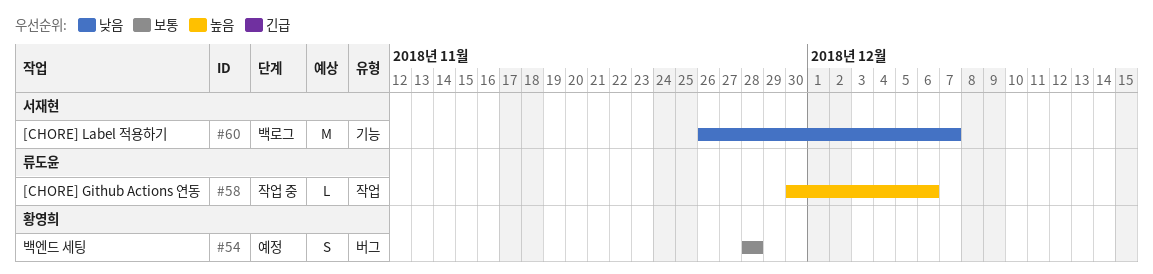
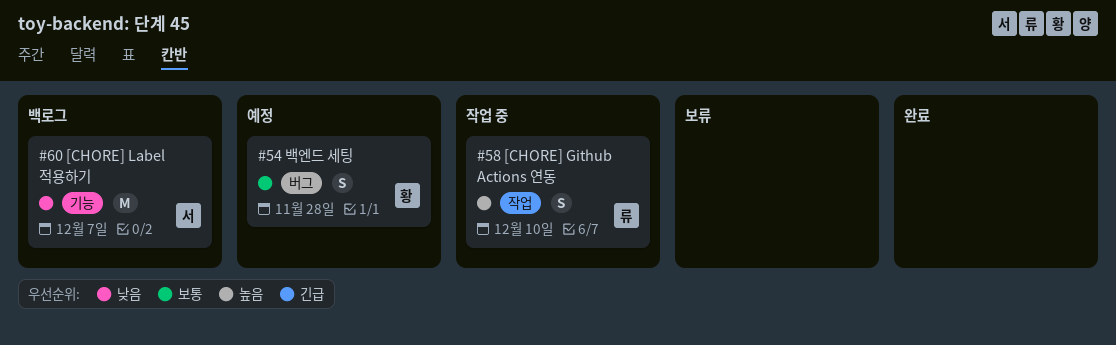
#58, estimate: L -> S
#58, due: Dec 6 -> Dec 10

